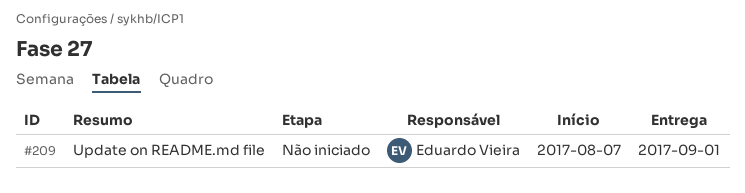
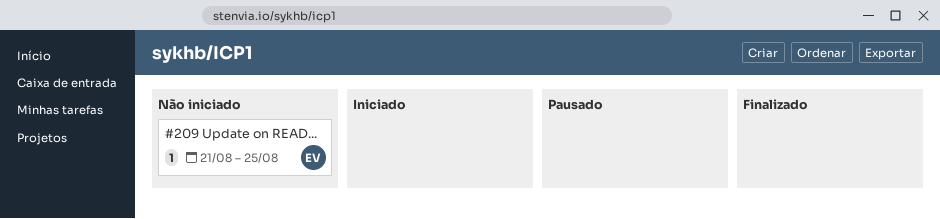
#209, start: Aug 7 -> Aug 21
#209, due: Sep 1 -> Aug 25

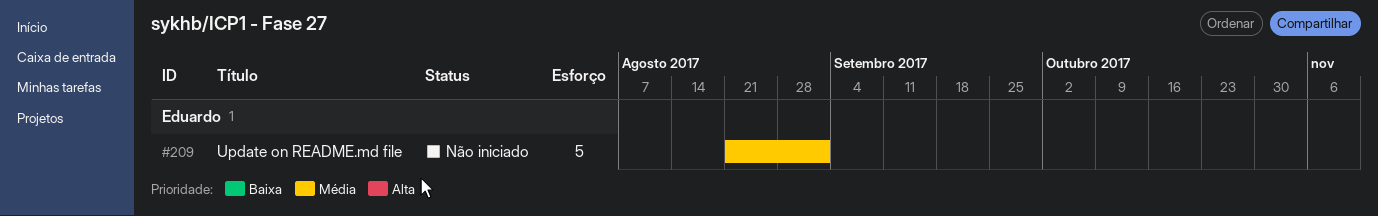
#209, estimate: 1 -> 5
#209, due: Aug 25 -> Sep 1

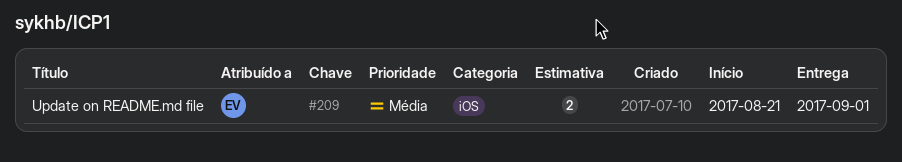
#209, estimate: 5 -> 2

